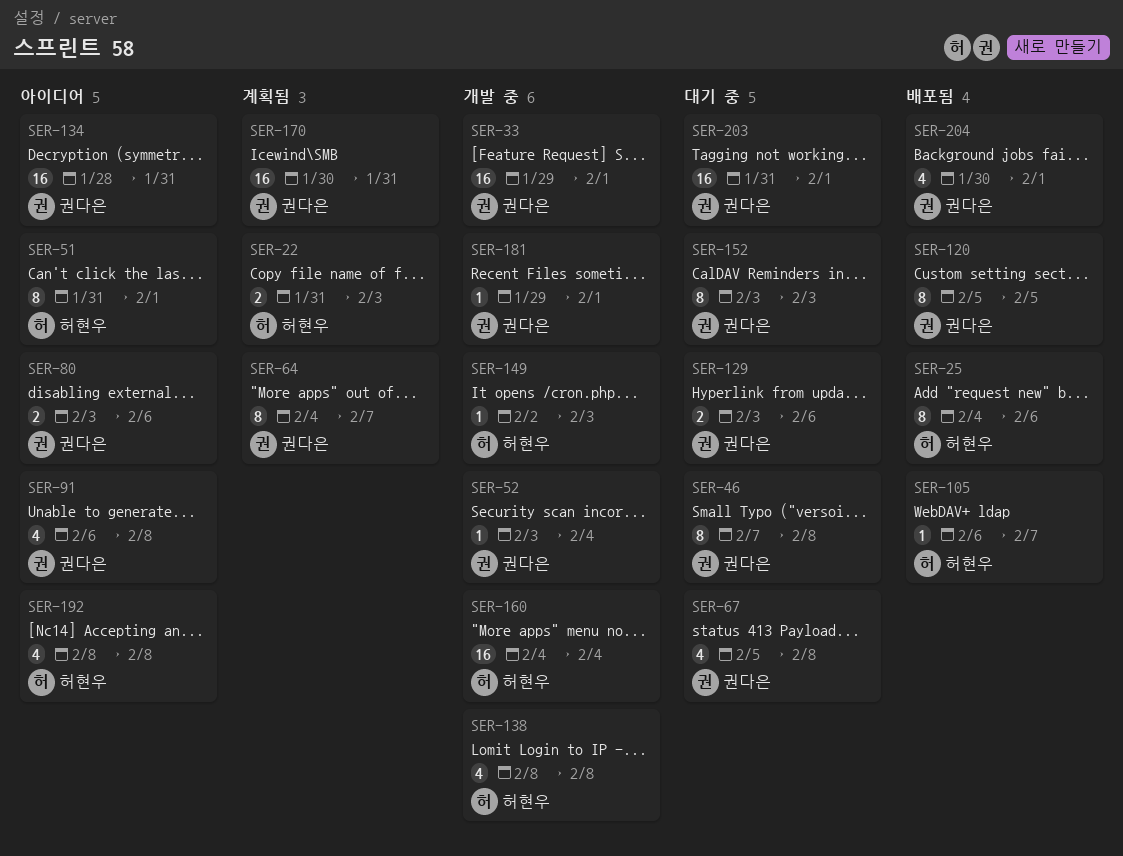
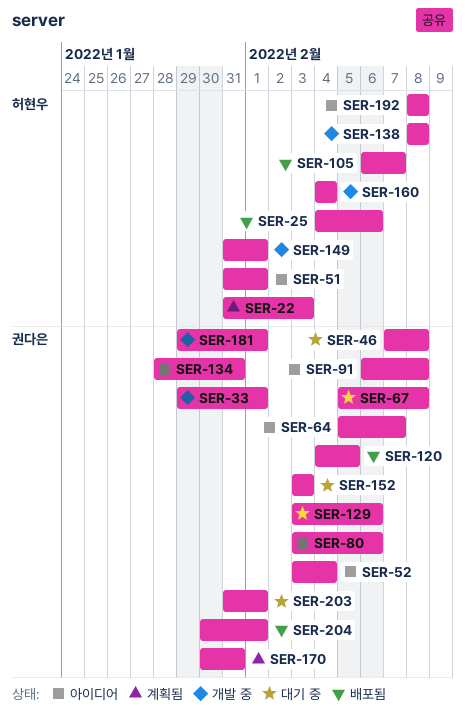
SER-52, status: 개발 중 -> 아이디어
SER-64, status: 계획됨 -> 아이디어
SER-64, start: Feb 4 -> Feb 5
SER-120, start: Feb 5 -> Feb 4
SER-149, start: Feb 2 -> Jan 31
SER-149, due: Feb 3 -> Feb 1

